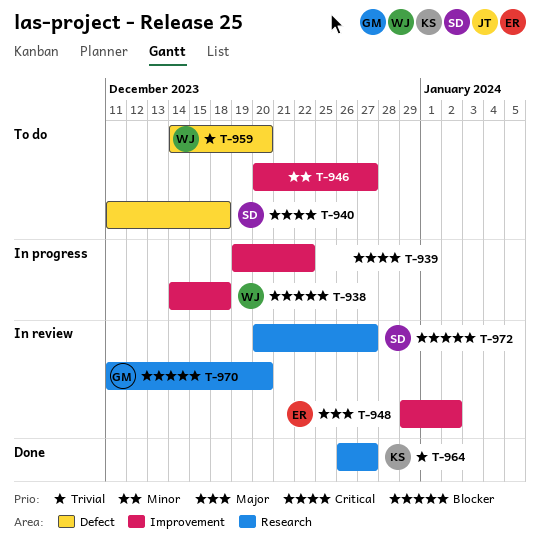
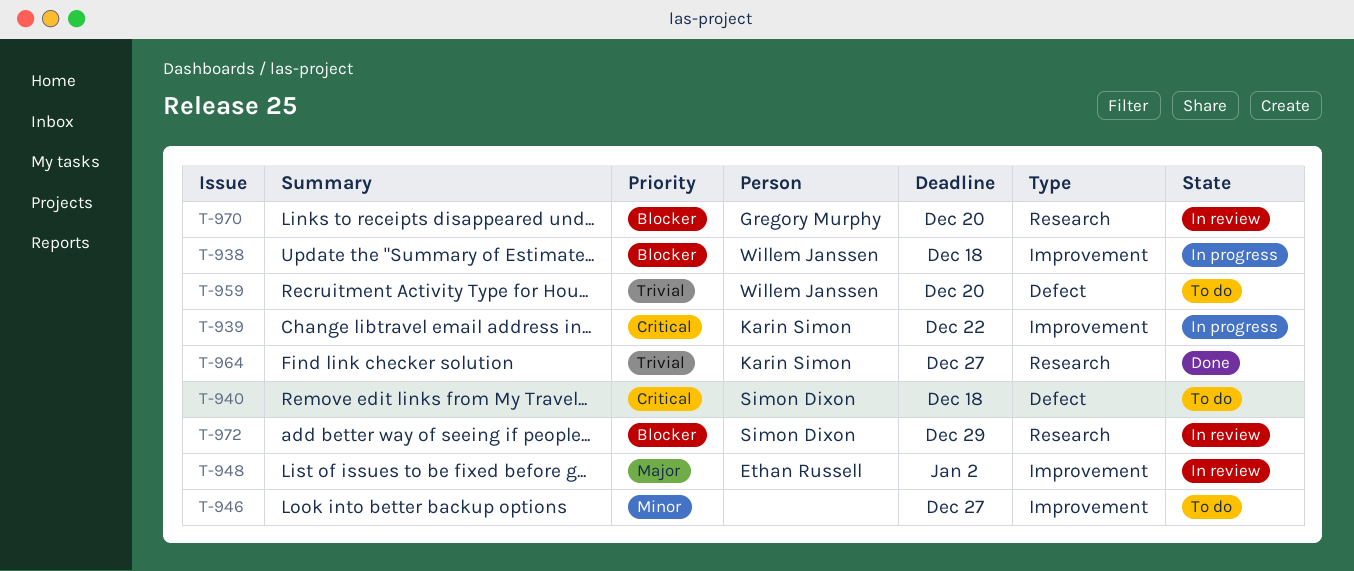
T-939, owner: none -> Karin Simon
T-972, due: Dec 27 -> Dec 29

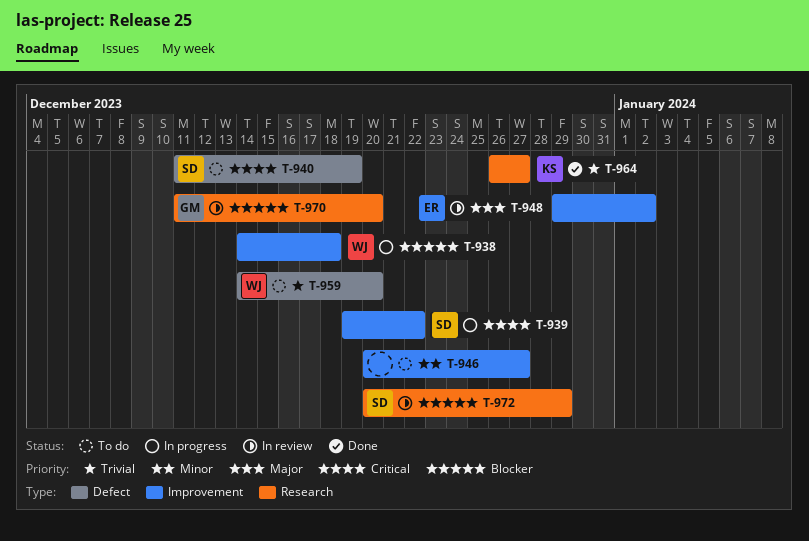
T-939, owner: Karin Simon -> Simon Dixon
T-940, due: Dec 18 -> Dec 19

